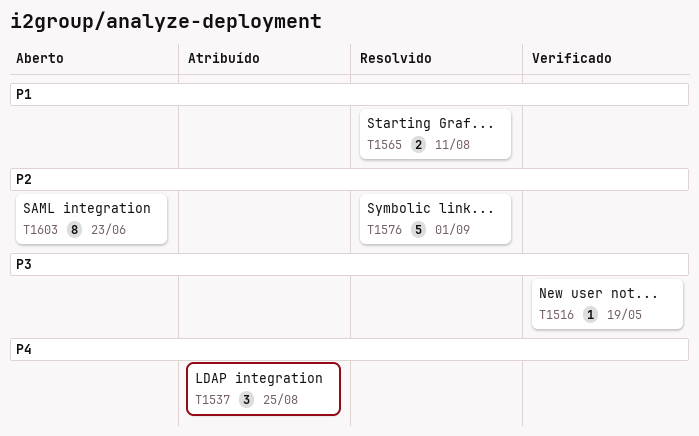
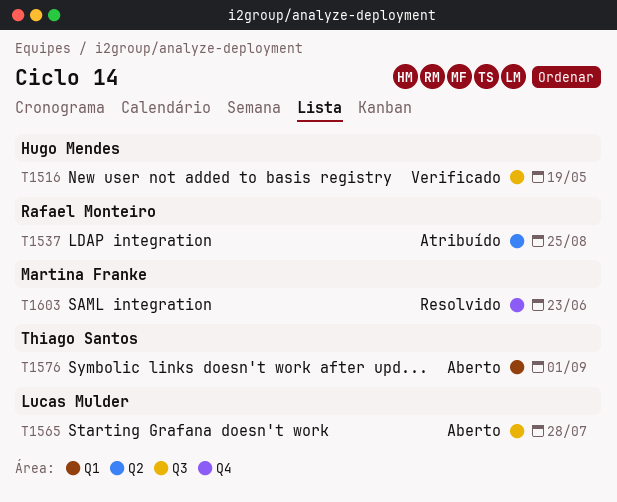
T1565, status: Resolvido -> Aberto
T1565, due: Aug 11 -> Jul 28
T1576, status: Resolvido -> Aberto
T1603, status: Aberto -> Resolvido

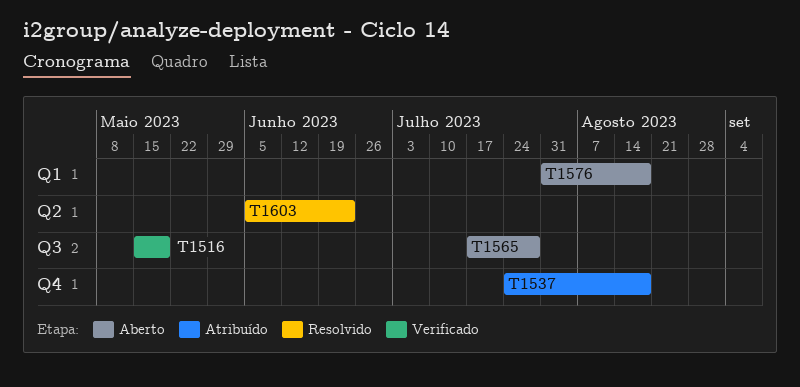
T1537, label: Q2 -> Q4
T1537, due: Aug 25 -> Aug 18
T1576, due: Sep 1 -> Aug 18
T1603, label: Q4 -> Q2

